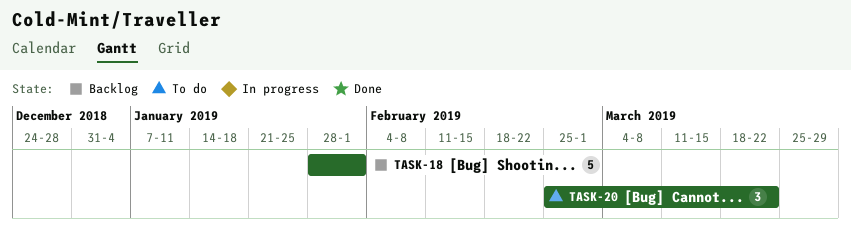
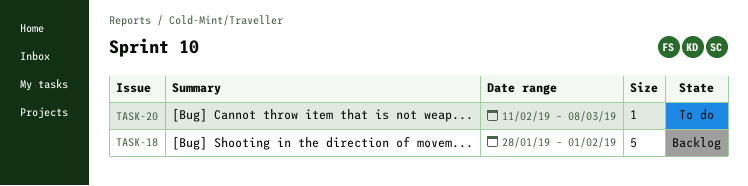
TASK-20, estimate: 3 -> 1
TASK-20, start: Feb 25 -> Feb 11
TASK-20, due: Mar 22 -> Mar 8

